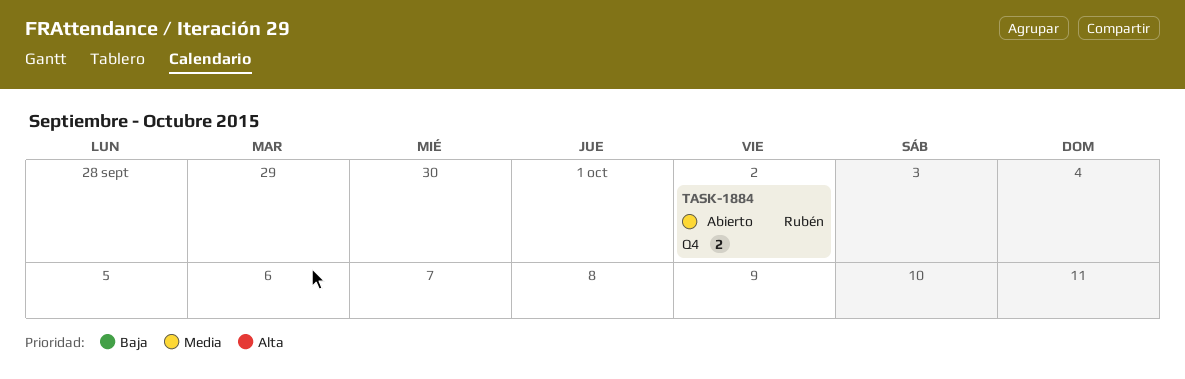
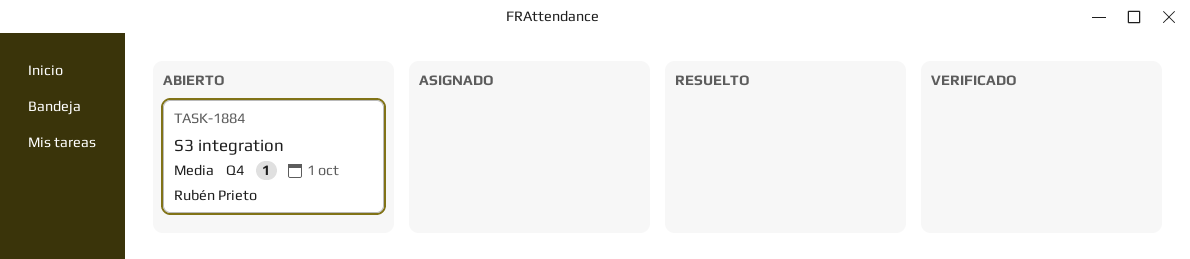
TASK-1884, estimate: 2 -> 1
TASK-1884, due: Oct 2 -> Oct 1

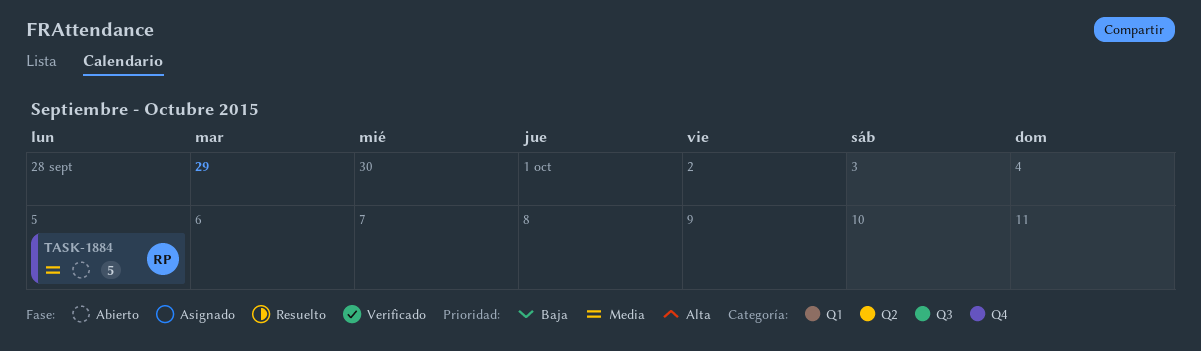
TASK-1884, estimate: 1 -> 5
TASK-1884, due: Oct 1 -> Oct 5

